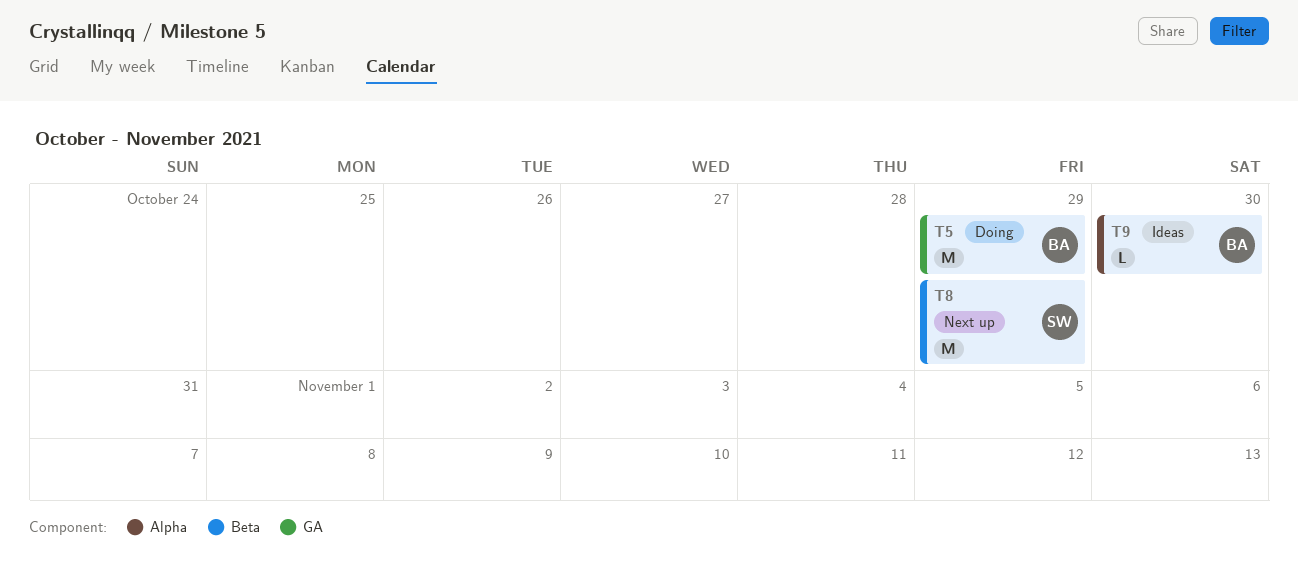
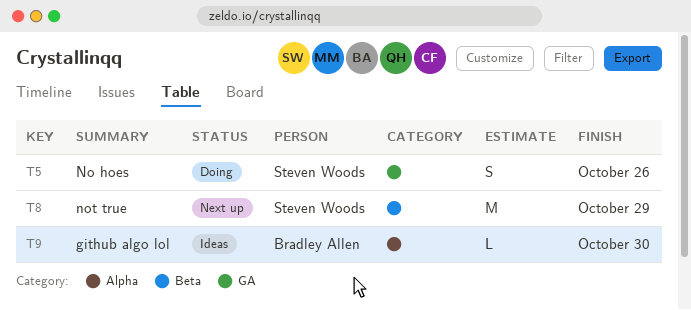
T5, owner: Bradley Allen -> Steven Woods
T5, estimate: M -> S
T5, due: Oct 29 -> Oct 26

